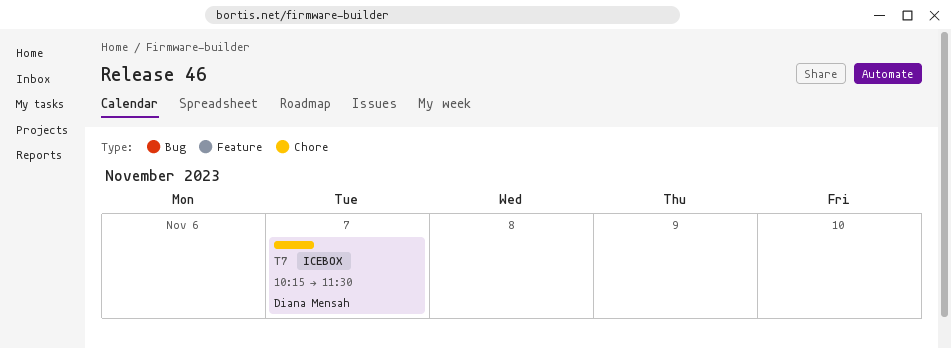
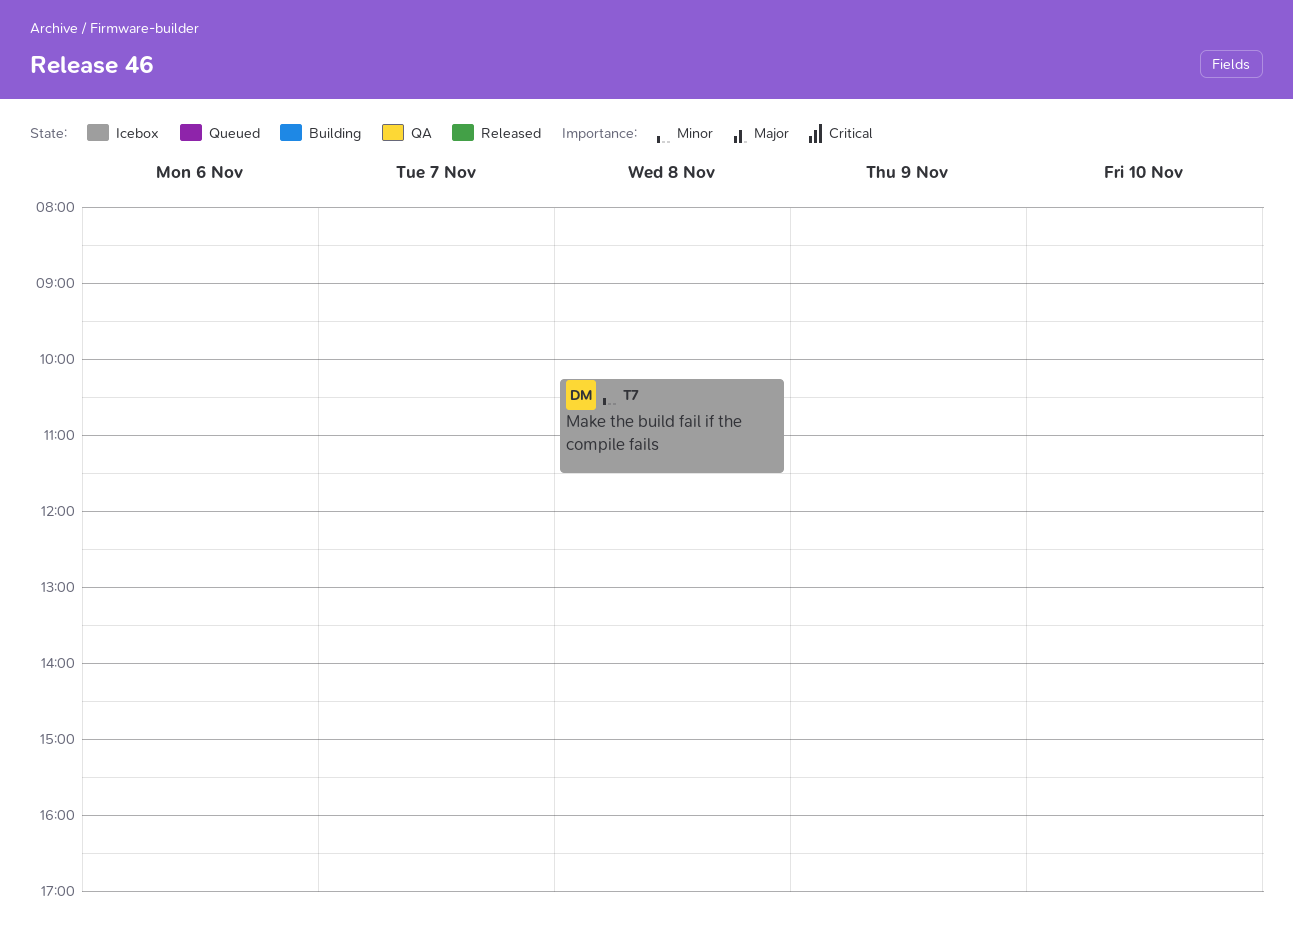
T7, day: Nov 7 -> Nov 8

